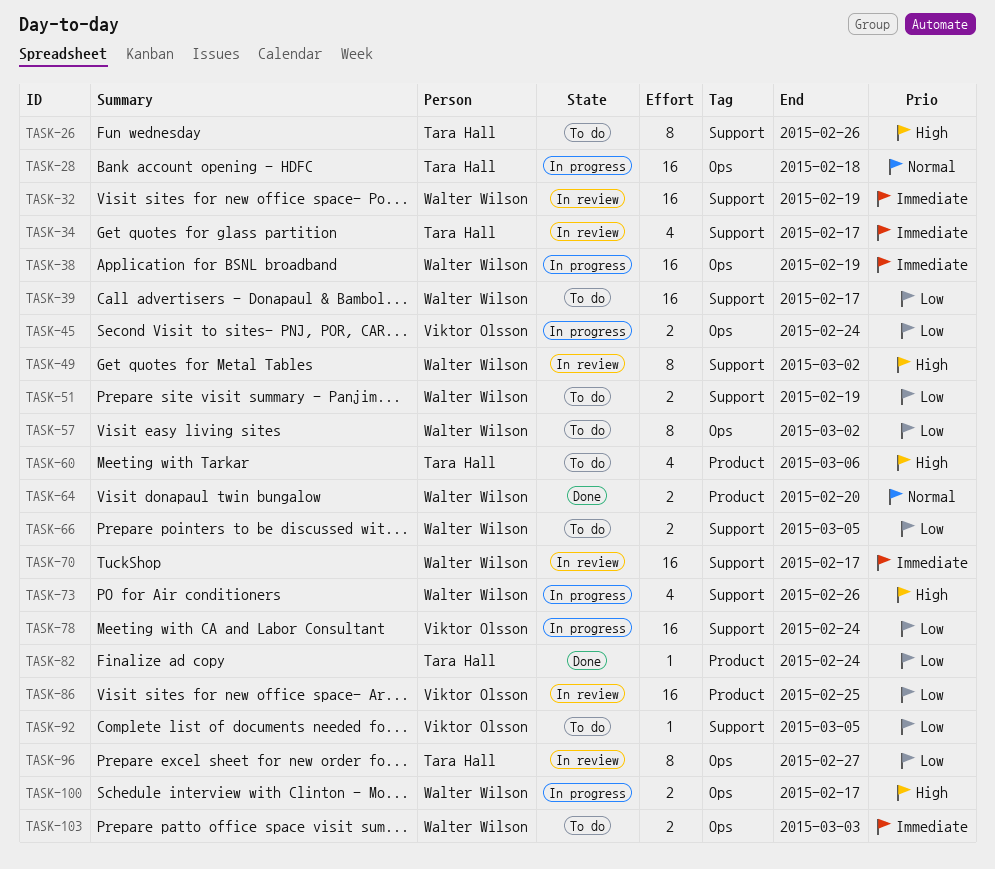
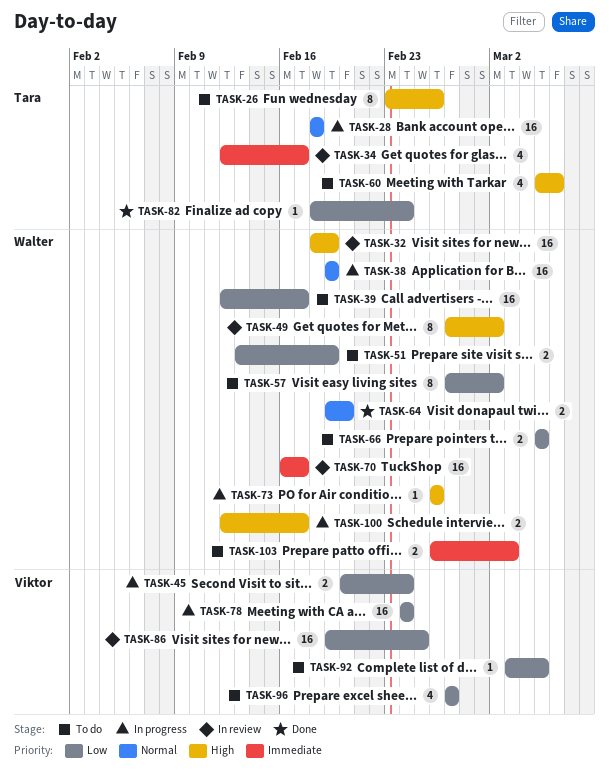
TASK-32, priority: Immediate -> High
TASK-38, priority: Immediate -> Normal
TASK-73, estimate: 4 -> 1
TASK-96, status: In review -> To do
TASK-96, owner: Tara Hall -> Viktor Olsson
TASK-96, estimate: 8 -> 4

